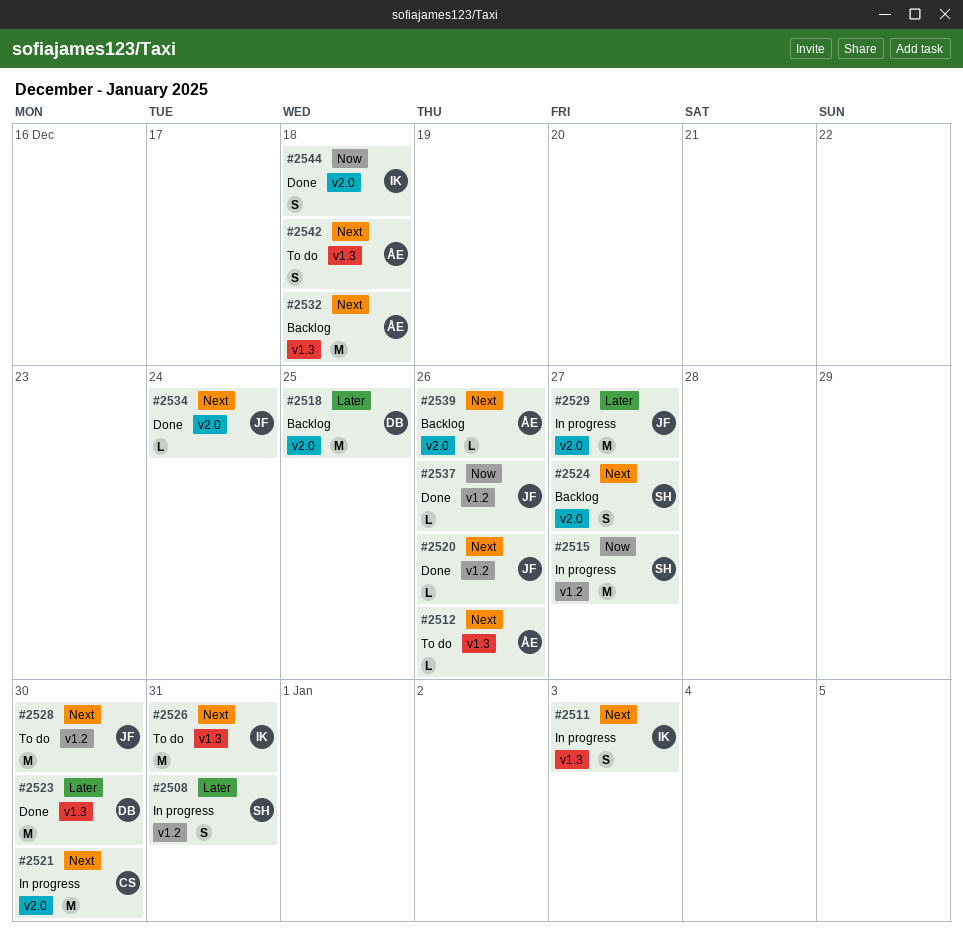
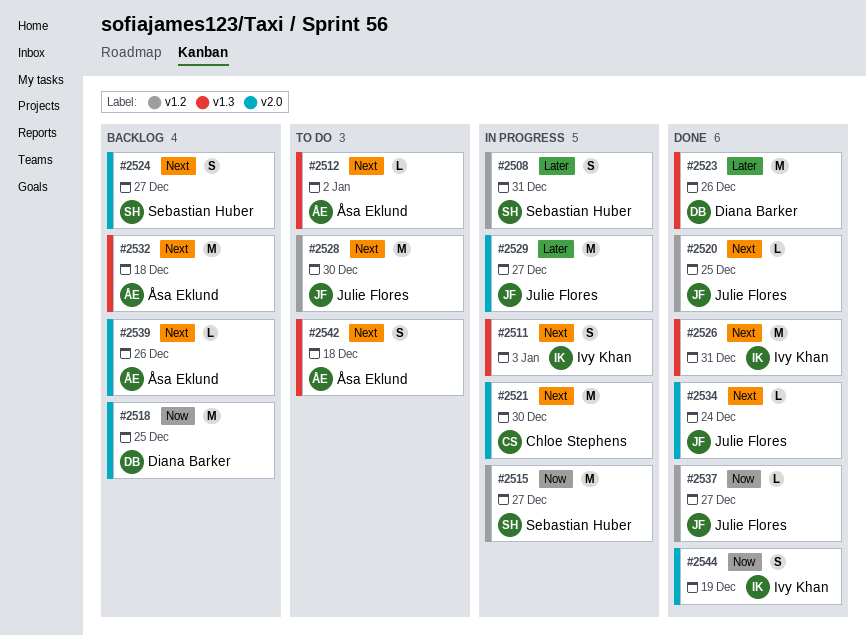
#2512, due: Dec 26 -> Jan 2
#2518, priority: Later -> Now
#2520, due: Dec 26 -> Dec 25
#2523, due: Dec 30 -> Dec 26
#2526, status: To do -> Done
#2537, due: Dec 26 -> Dec 27
#2544, due: Dec 18 -> Dec 19

